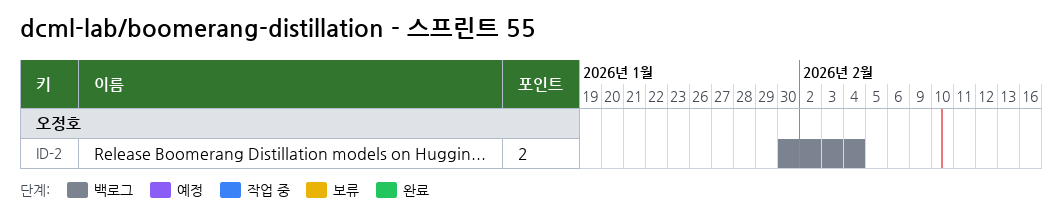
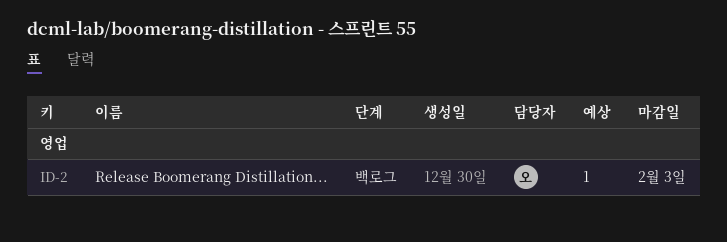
ID-2, estimate: 2 -> 1
ID-2, due: Feb 4 -> Feb 3

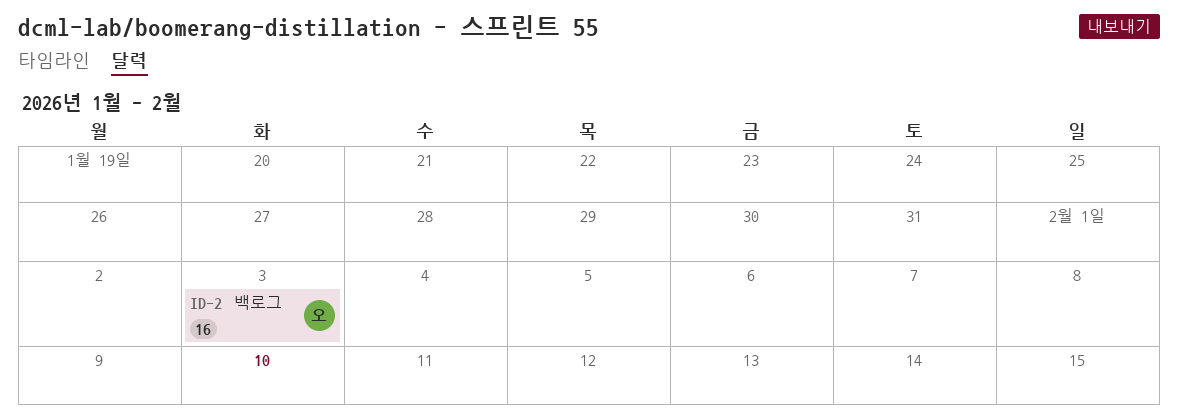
ID-2, estimate: 1 -> 16

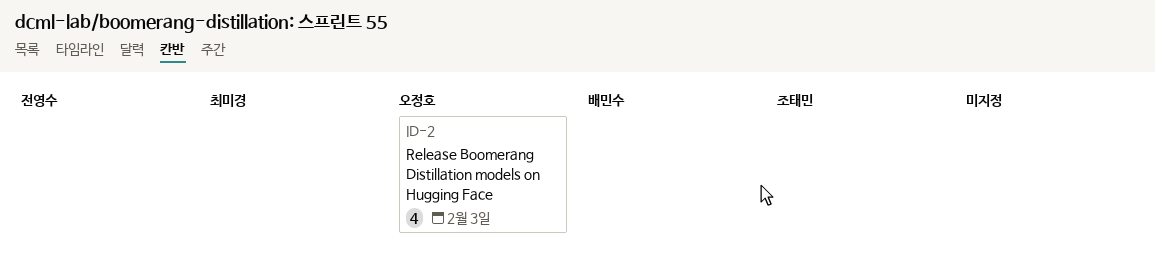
ID-2, estimate: 16 -> 4

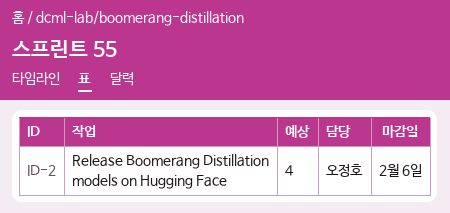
ID-2, due: Feb 3 -> Feb 6

